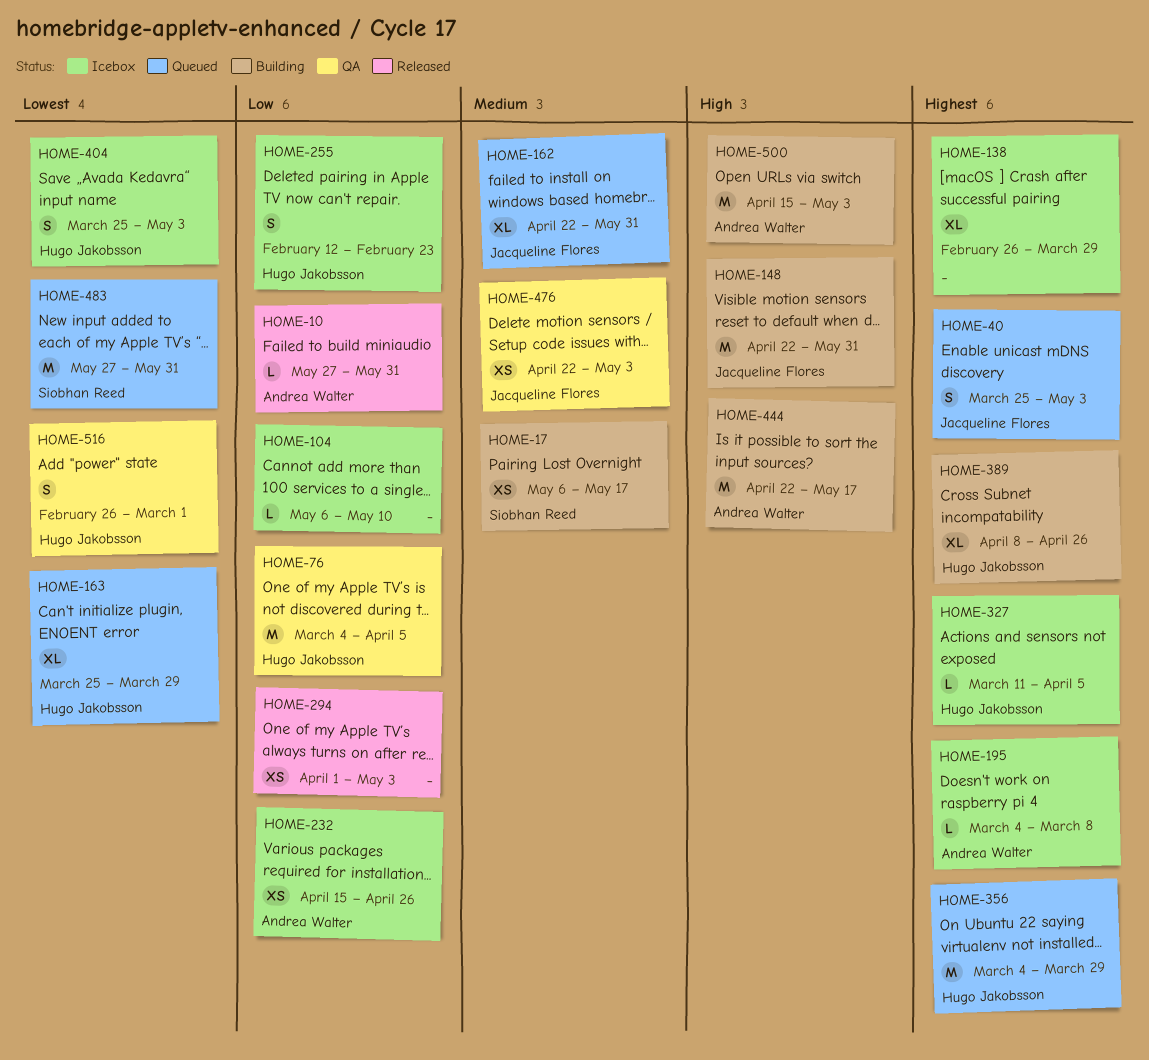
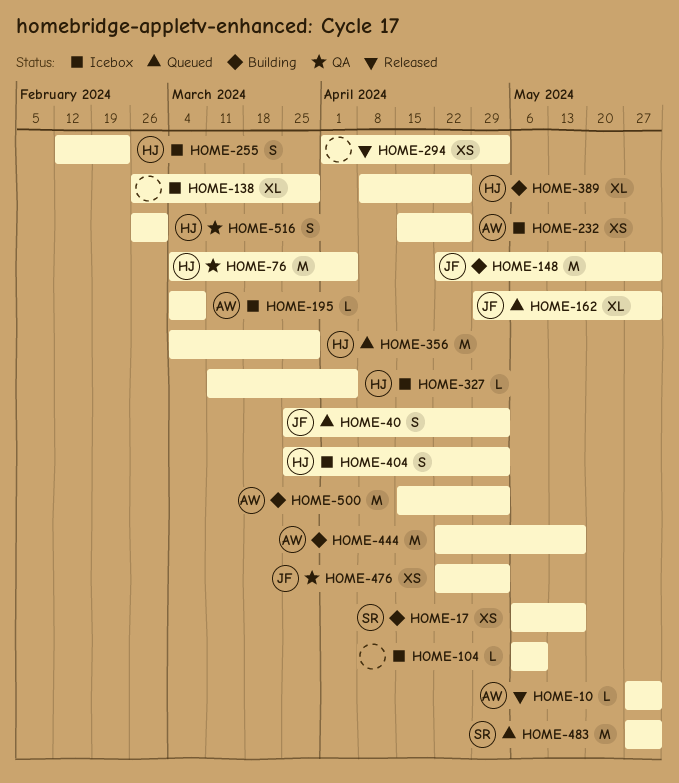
HOME-162, start: Apr 22 -> Apr 29
HOME-163: present -> none

